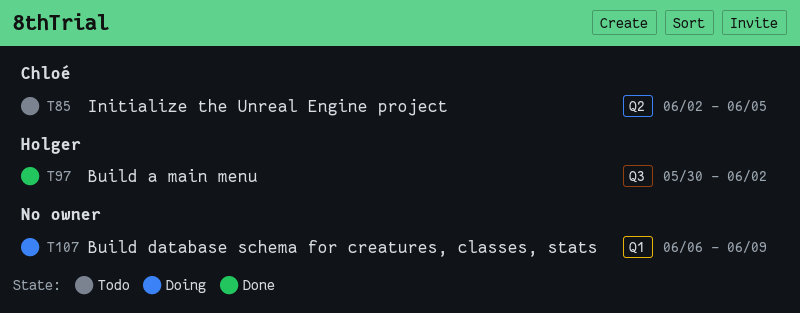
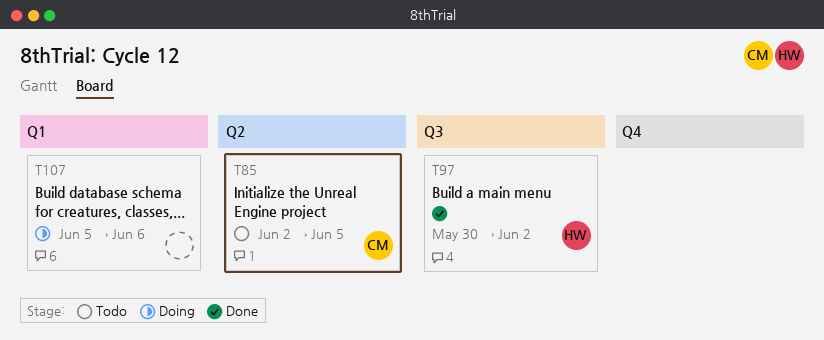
T107, start: Jun 6 -> Jun 5
T107, due: Jun 9 -> Jun 6

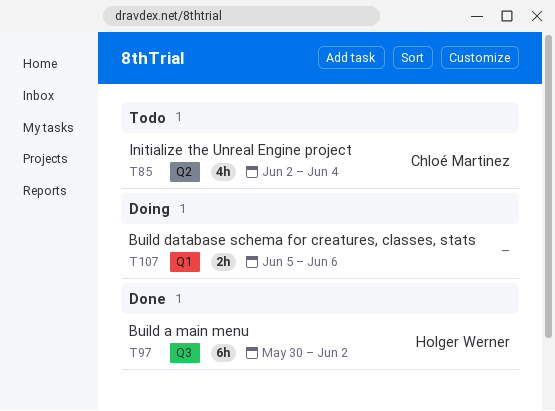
T85, due: Jun 5 -> Jun 4

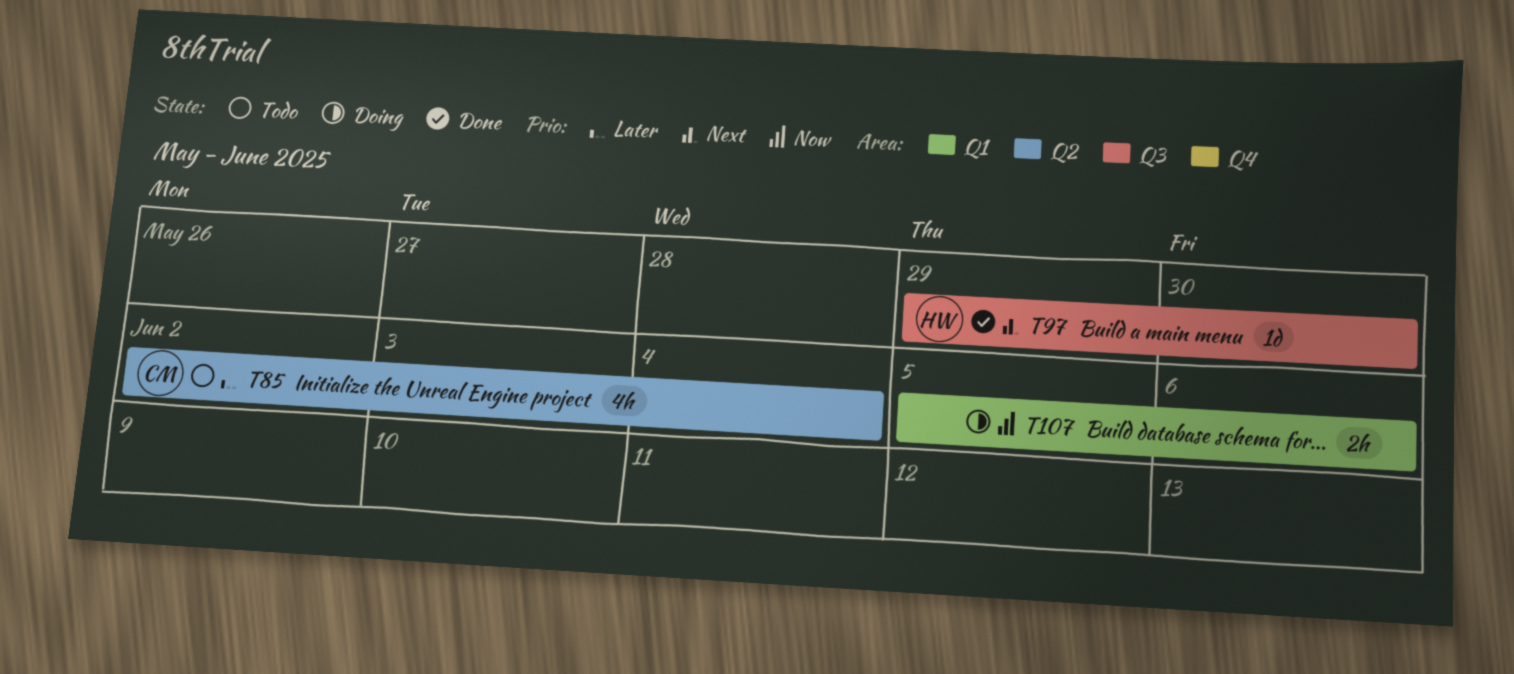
T97, estimate: 6h -> 1d
T97, start: May 30 -> May 29
T97, due: Jun 2 -> May 30

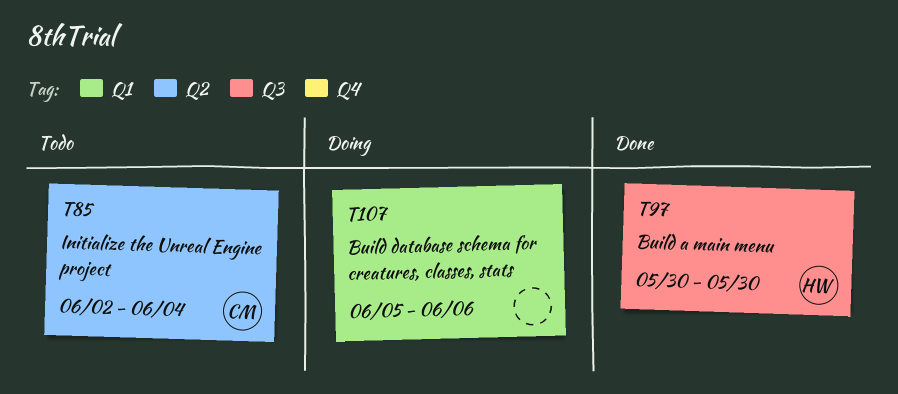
T97, start: May 29 -> May 30

